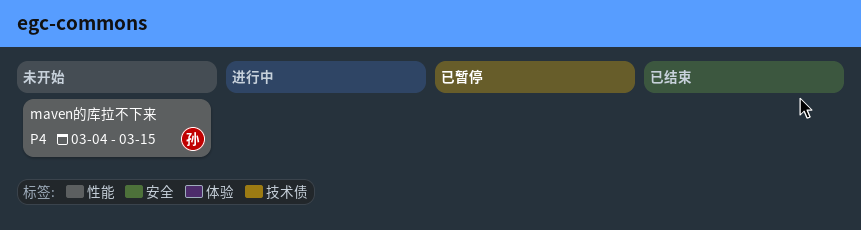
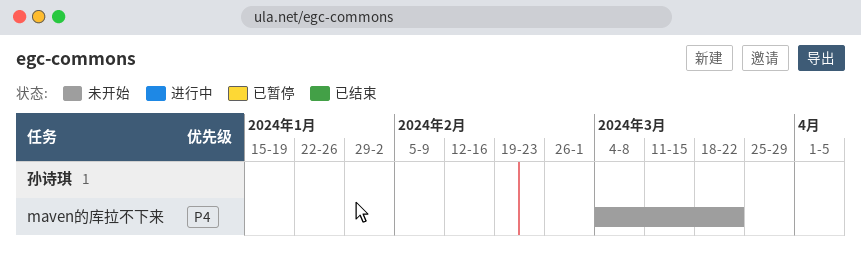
maven的库拉不下来, due: Mar 15 -> Mar 22

